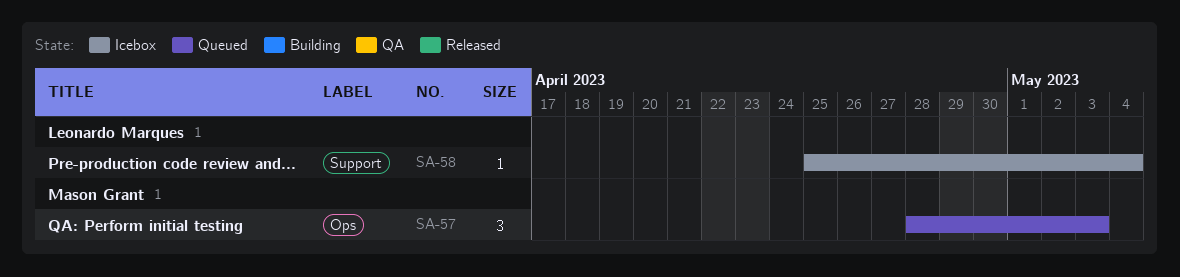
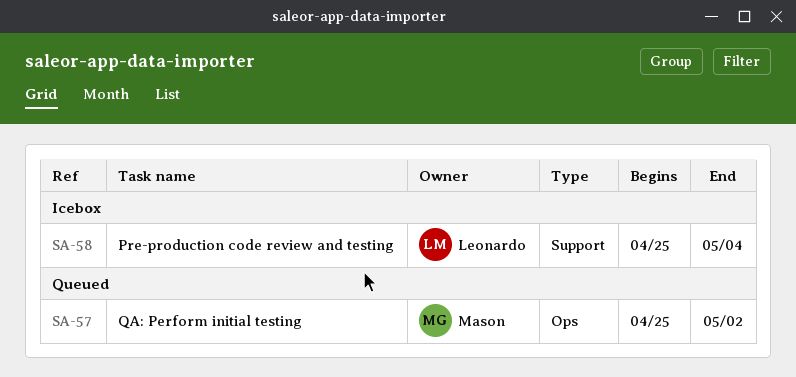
SA-57, start: Apr 28 -> Apr 25
SA-57, due: May 3 -> May 2

